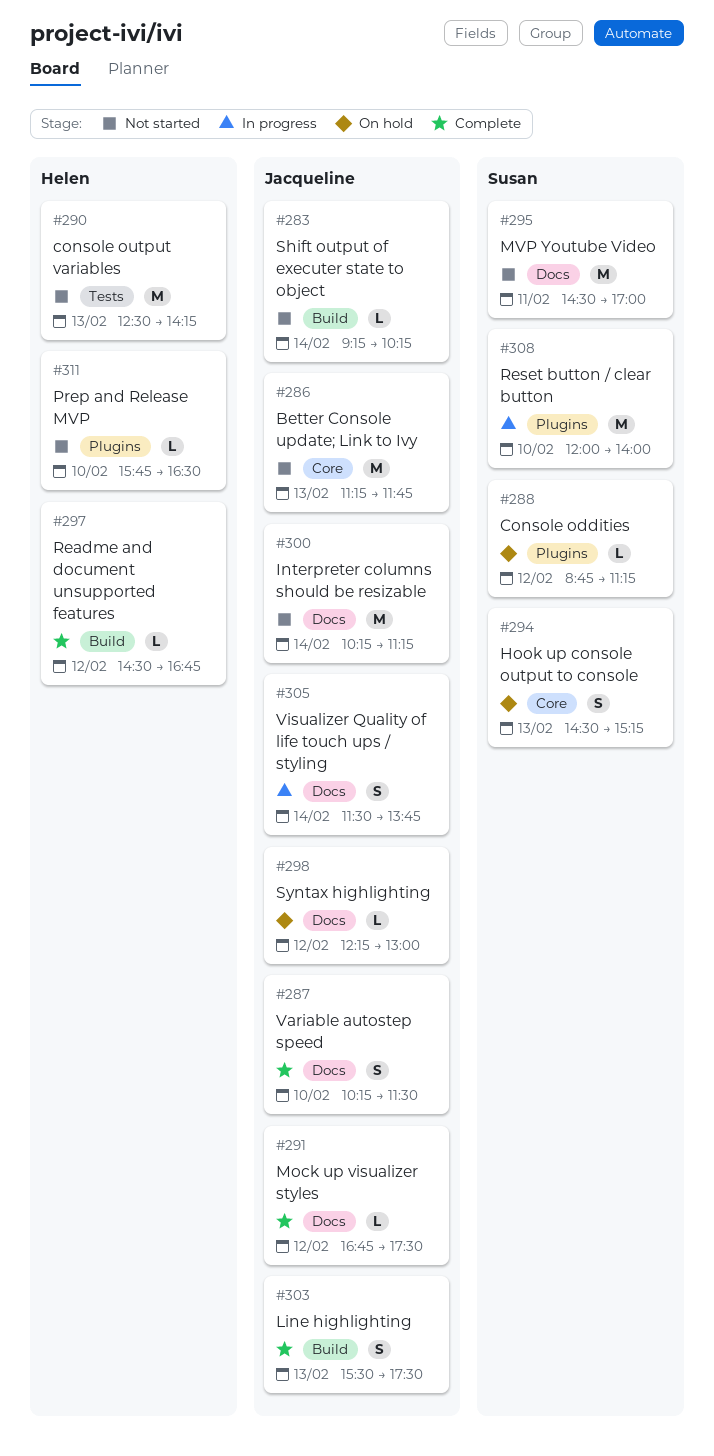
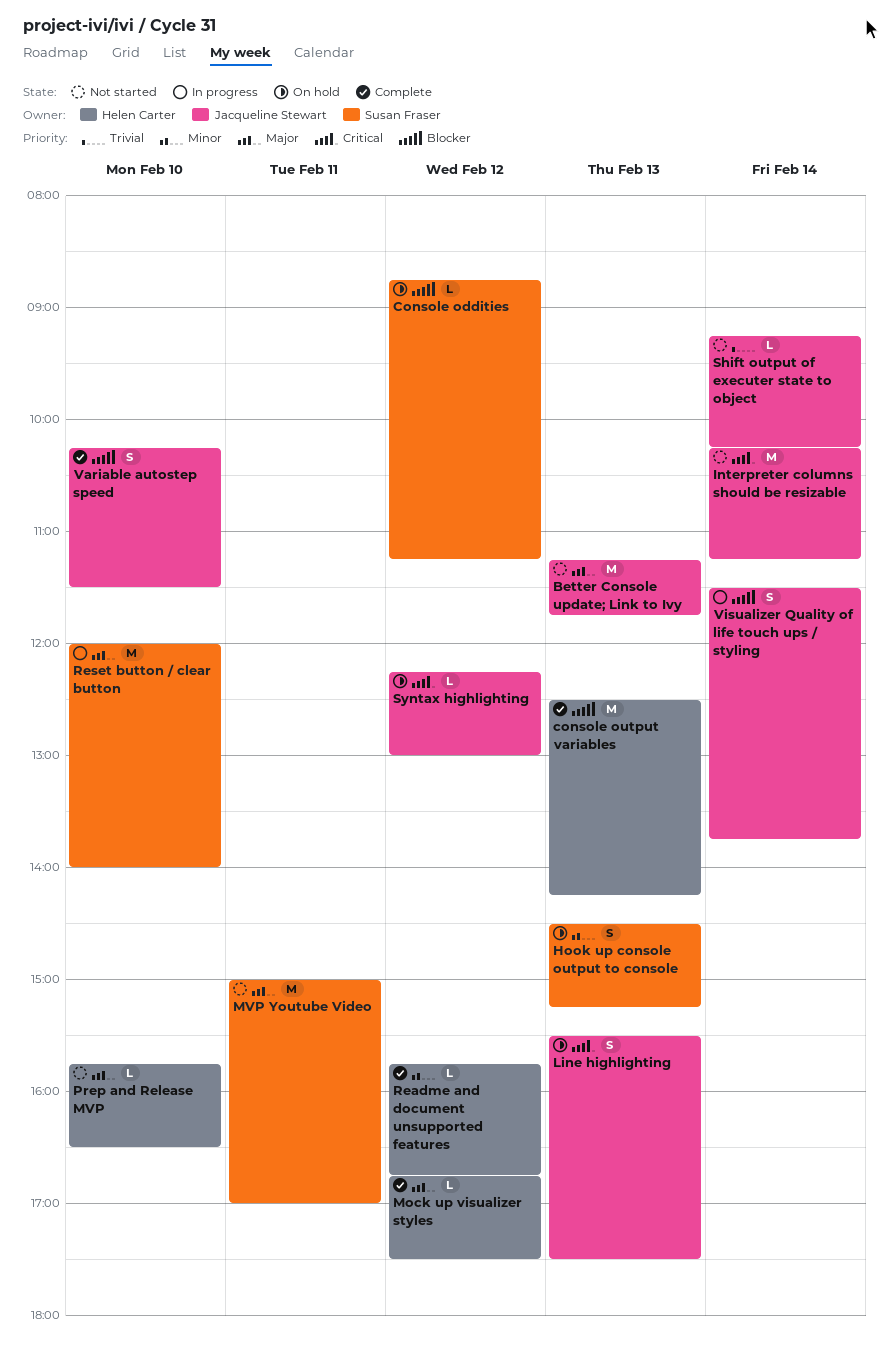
console output variables, status: Not started -> Complete
Line highlighting, status: Complete -> On hold
Mock up visualizer styles, owner: Jacqueline Stewart -> Helen Carter
MVP Youtube Video, begins: 14:30 -> 15:00
Readme and document unsupported features, begins: 14:30 -> 15:45

